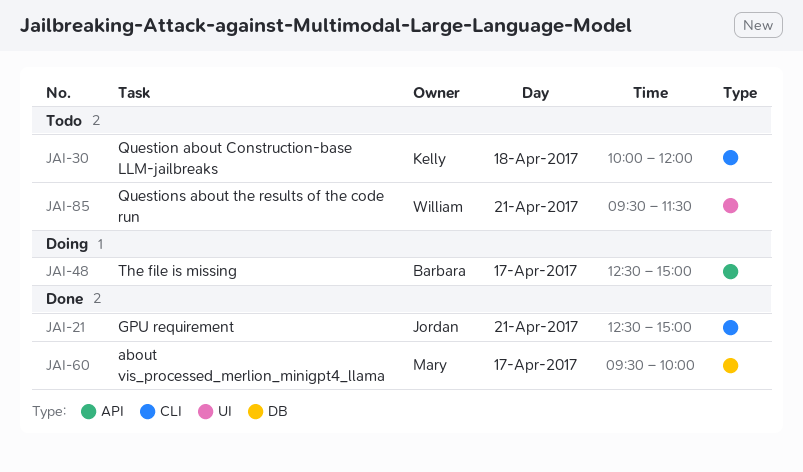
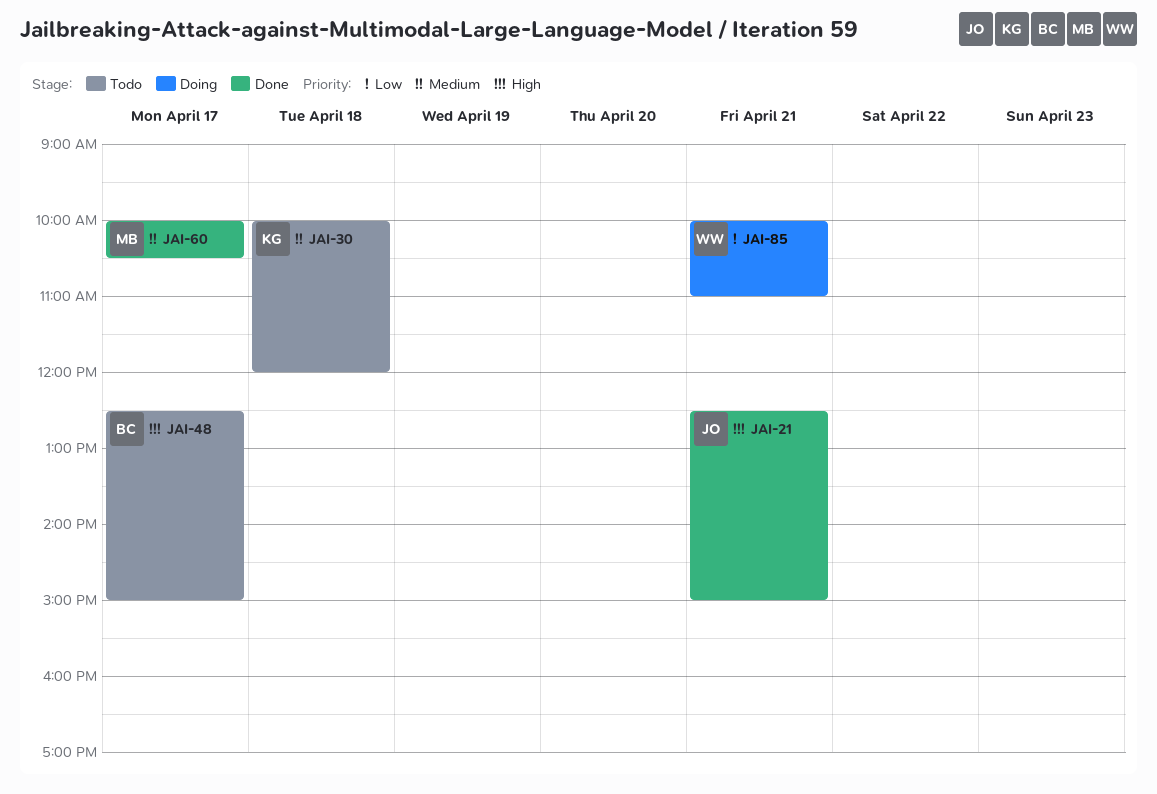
JAI-48, status: Doing -> Todo
JAI-60, begins: 09:30 -> 10:00
JAI-60, ends: 10:00 -> 10:30
JAI-85, status: Todo -> Doing
JAI-85, begins: 09:30 -> 10:00
JAI-85, ends: 11:30 -> 11:00

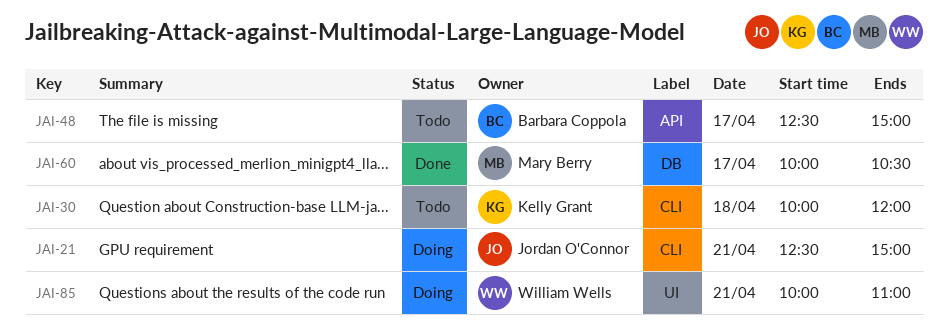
JAI-21, status: Done -> Doing

